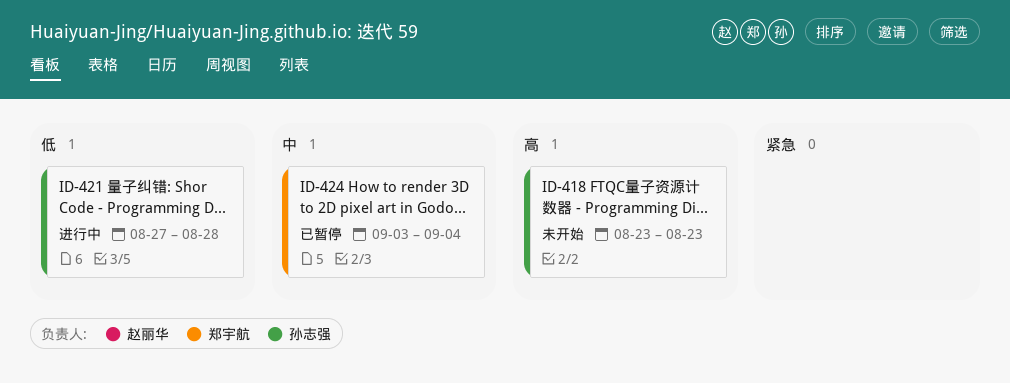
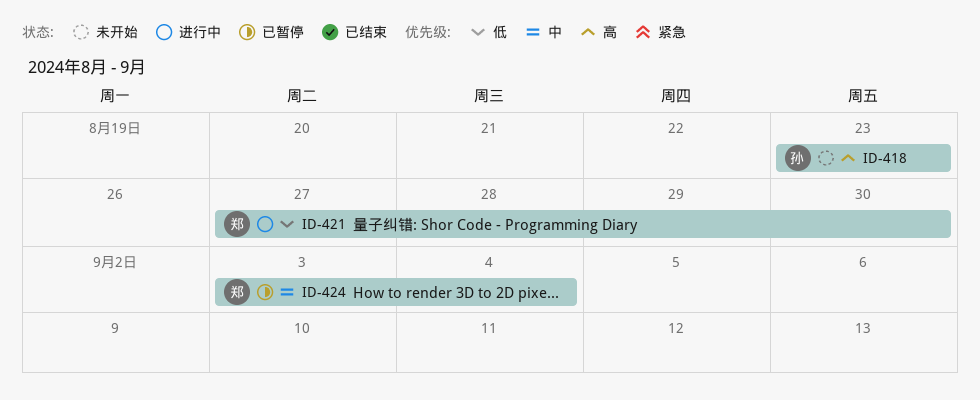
ID-421, owner: 孙志强 -> 郑宇航
ID-421, due: Aug 28 -> Aug 30

